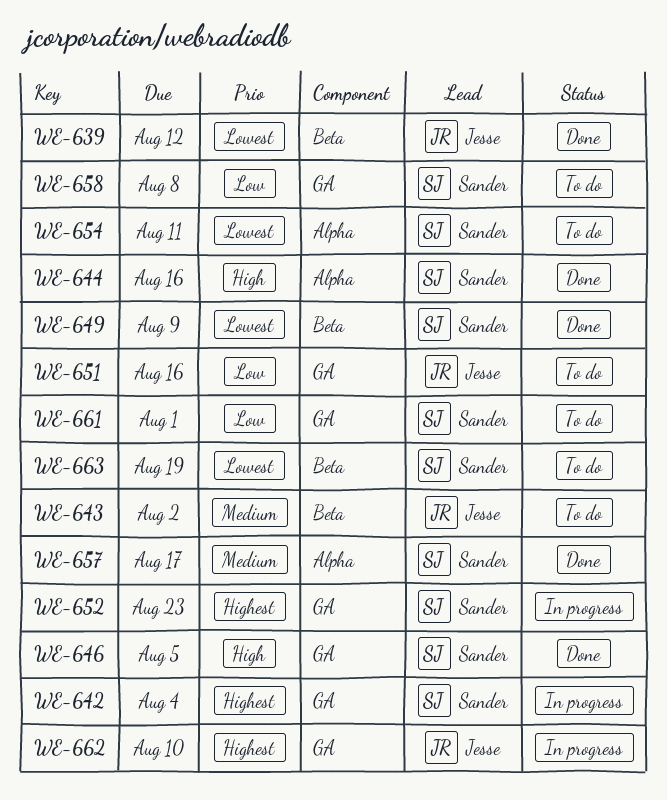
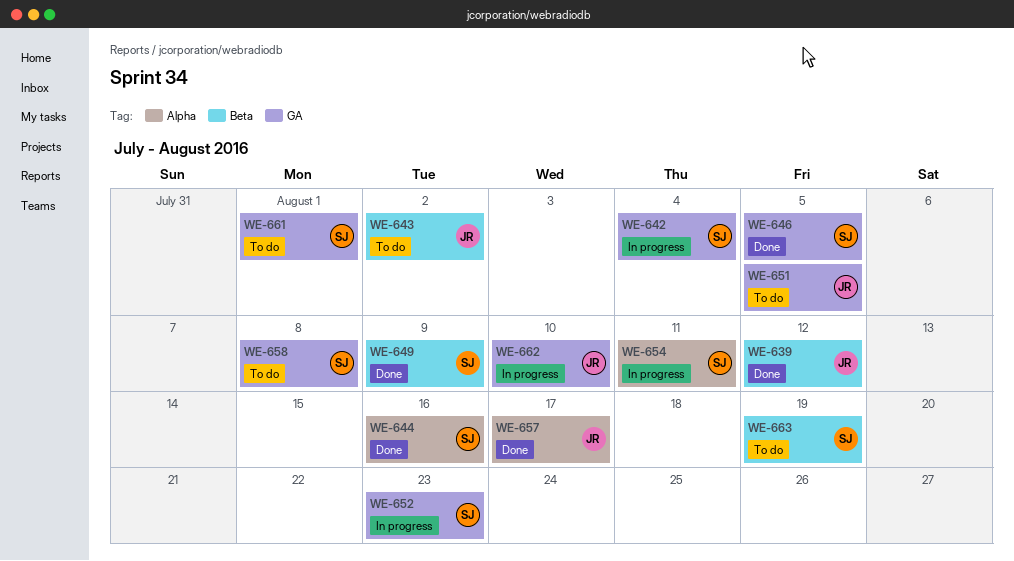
WE-651, due: Aug 16 -> Aug 5
WE-654, status: To do -> In progress
WE-657, owner: Sander -> Jesse

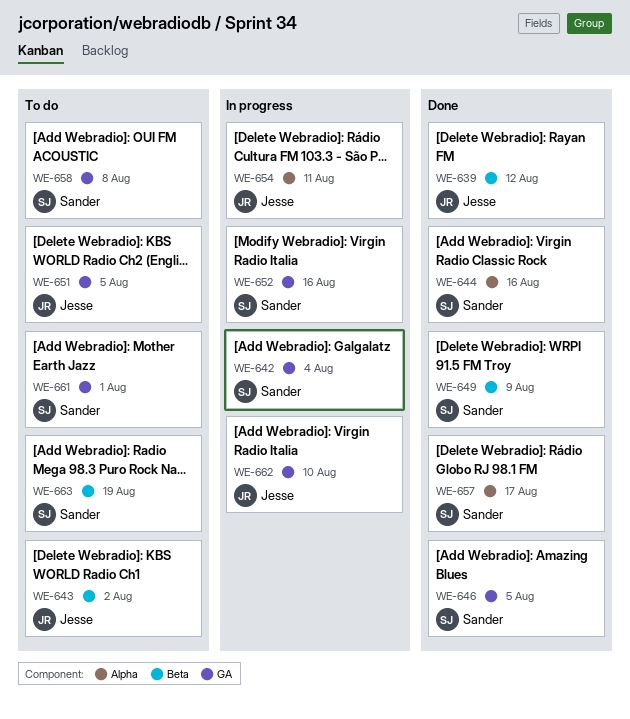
WE-652, due: Aug 23 -> Aug 16
WE-654, owner: Sander -> Jesse
WE-657, owner: Jesse -> Sander

